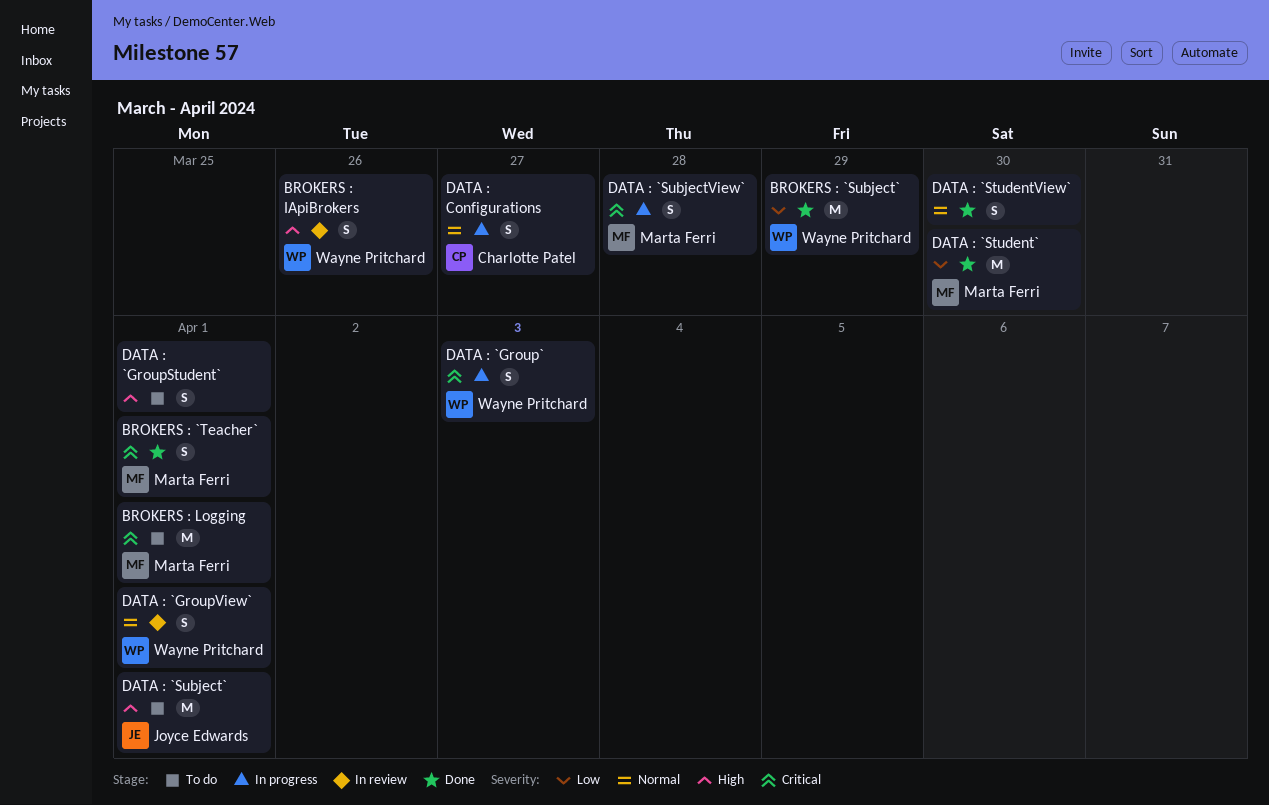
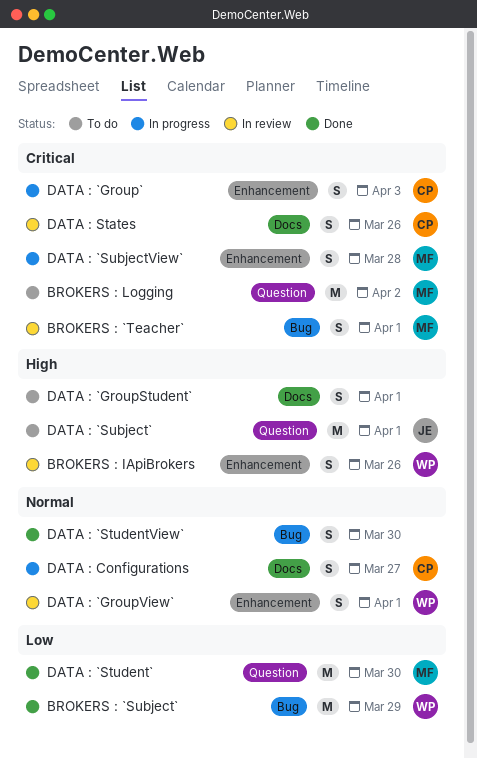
BROKERS : `Teacher`, status: Done -> In review
BROKERS : Logging, due: Apr 1 -> Apr 2
DATA : `Group`, owner: Wayne Pritchard -> Charlotte Patel
DATA : States: none -> present

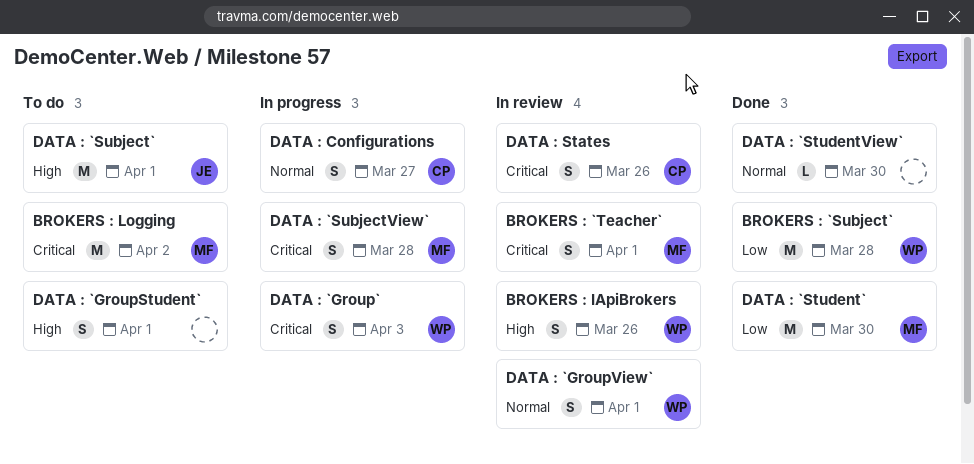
BROKERS : `Subject`, due: Mar 29 -> Mar 28
DATA : `Group`, owner: CP -> WP
DATA : `StudentView`, estimate: S -> L

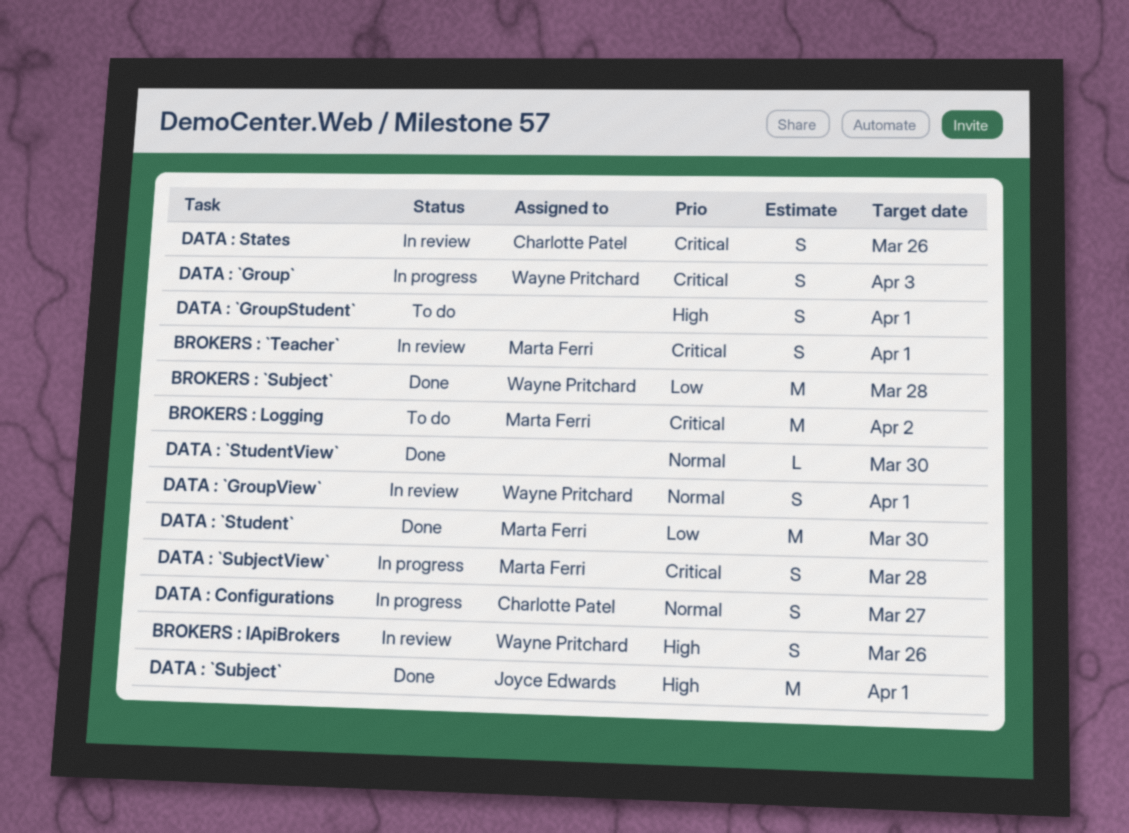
DATA : `Subject`, status: To do -> Done

